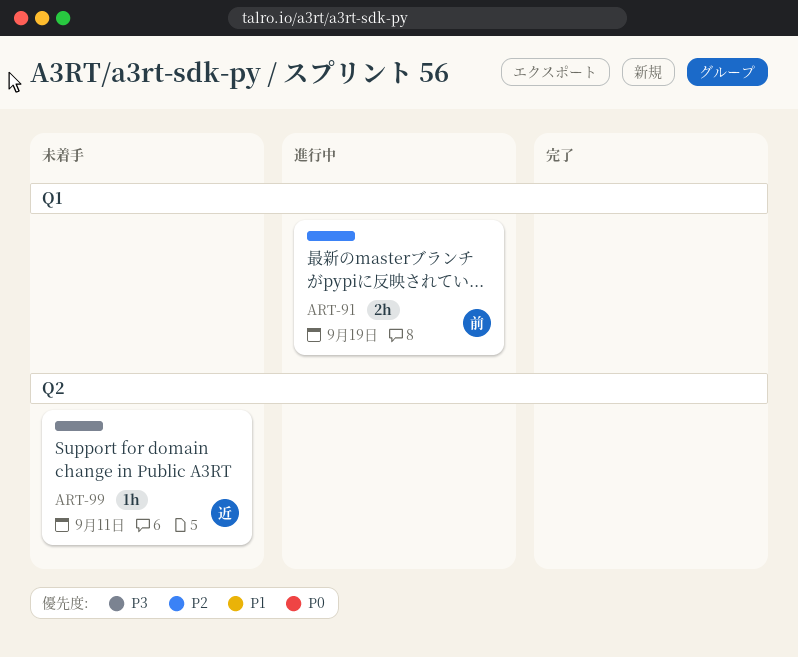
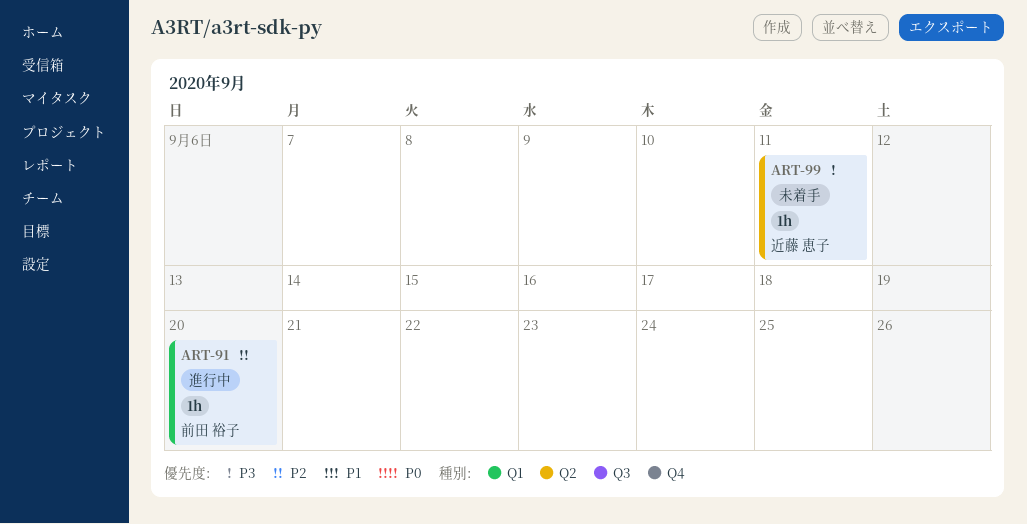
ART-91, estimate: 2h -> 1h
ART-91, due: Sep 19 -> Sep 20

